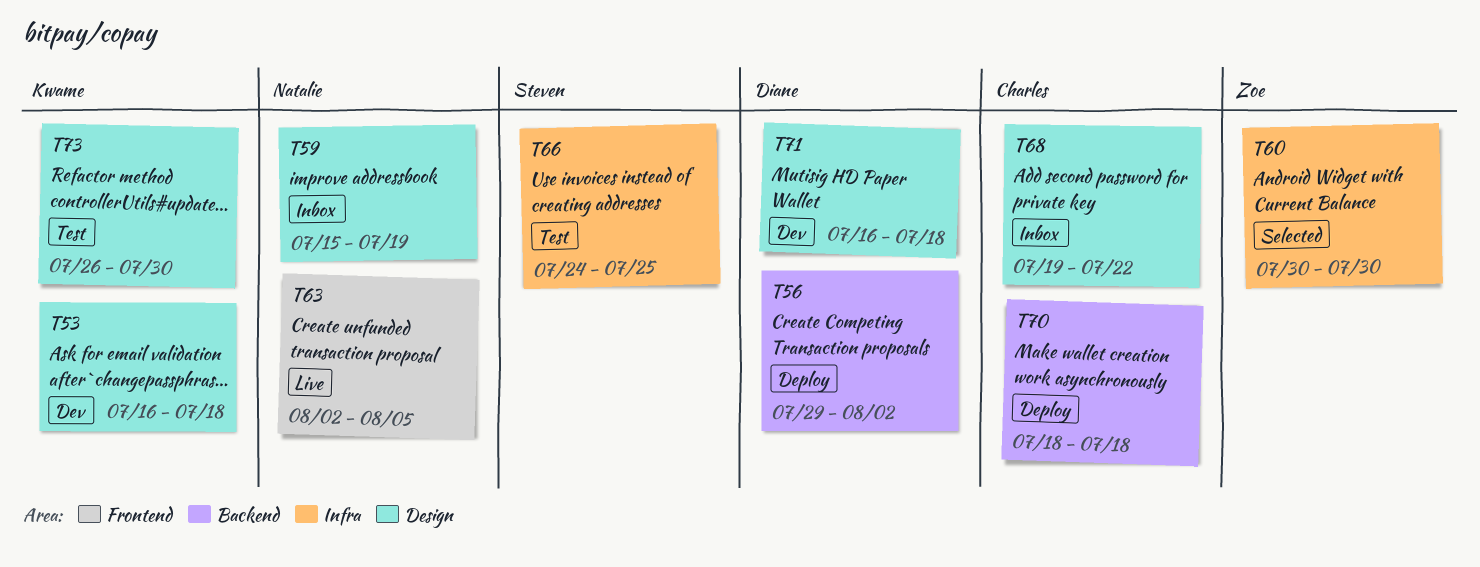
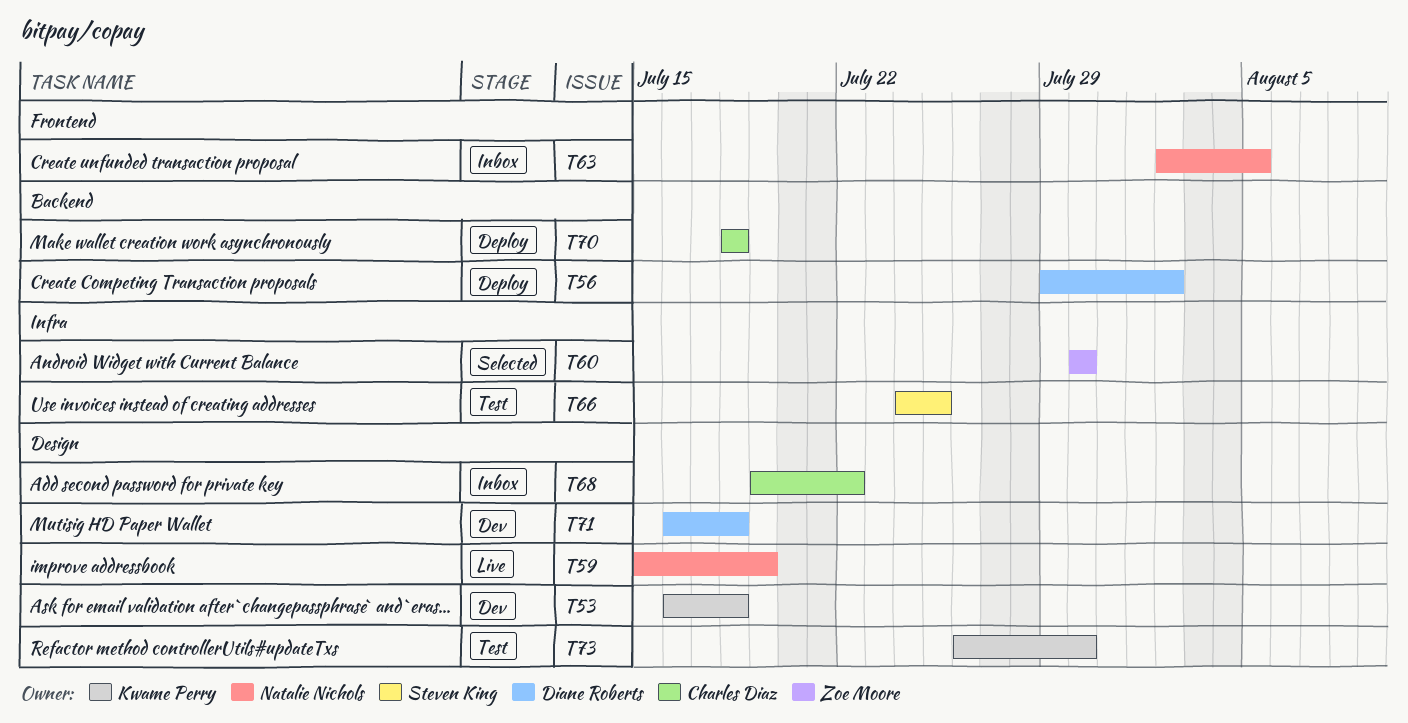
T59, status: Inbox -> Live
T63, status: Live -> Inbox

